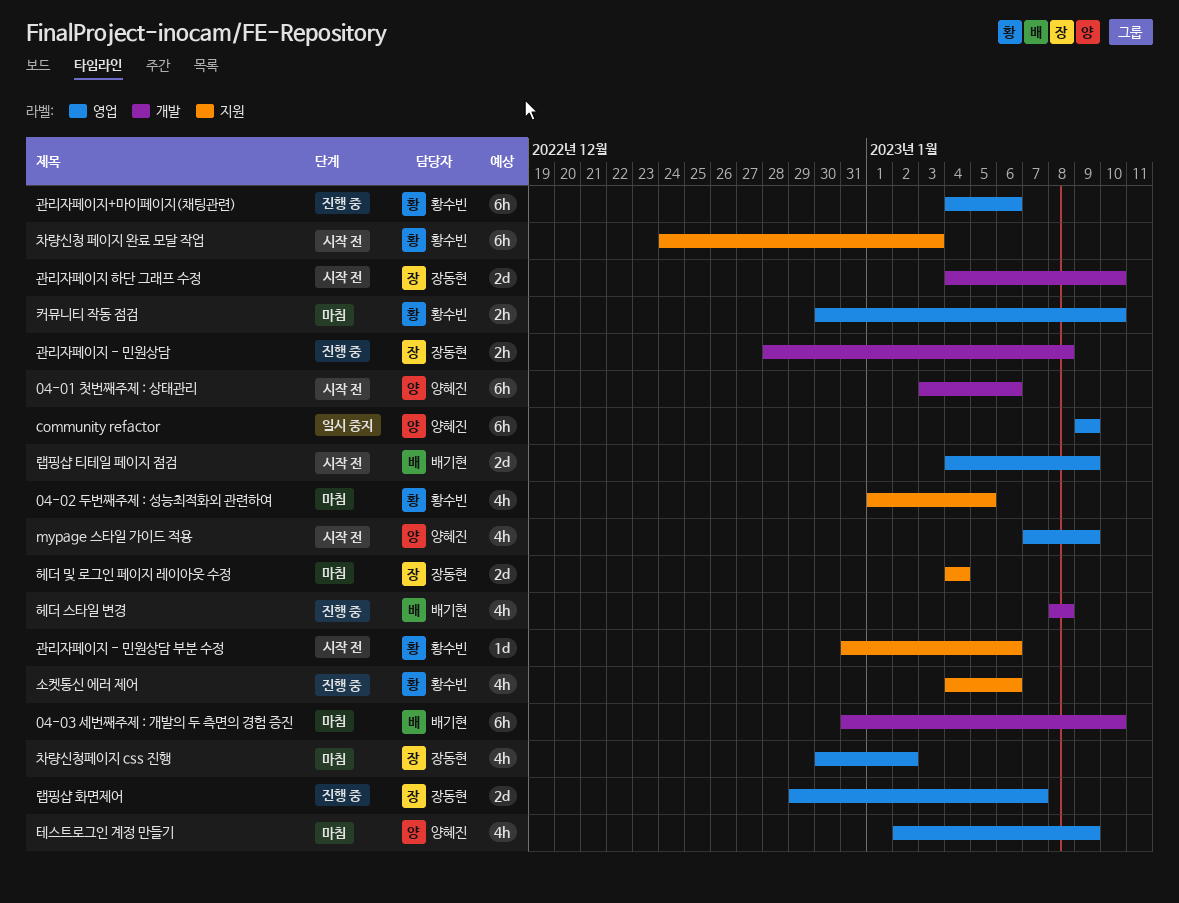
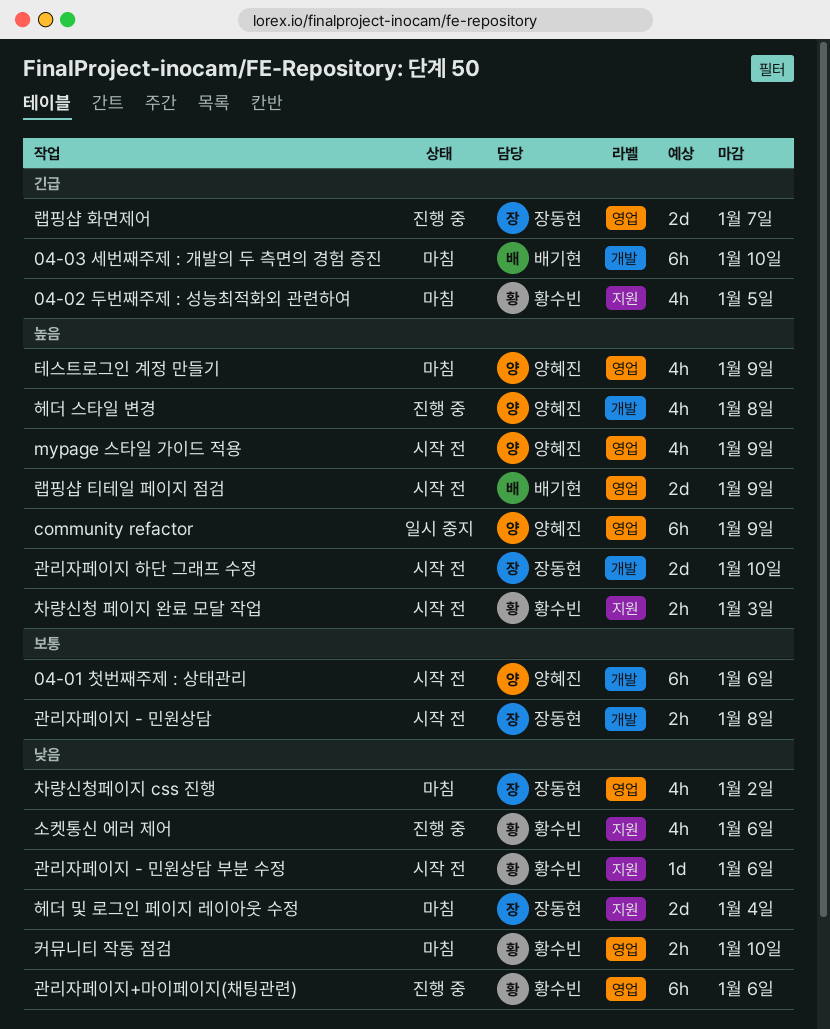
관리자페이지 - 민원상담, status: 진행 중 -> 시작 전
차량신청 페이지 완료 모달 작업, estimate: 6h -> 2h
헤더 스타일 변경, owner: 배기현 -> 양혜진

